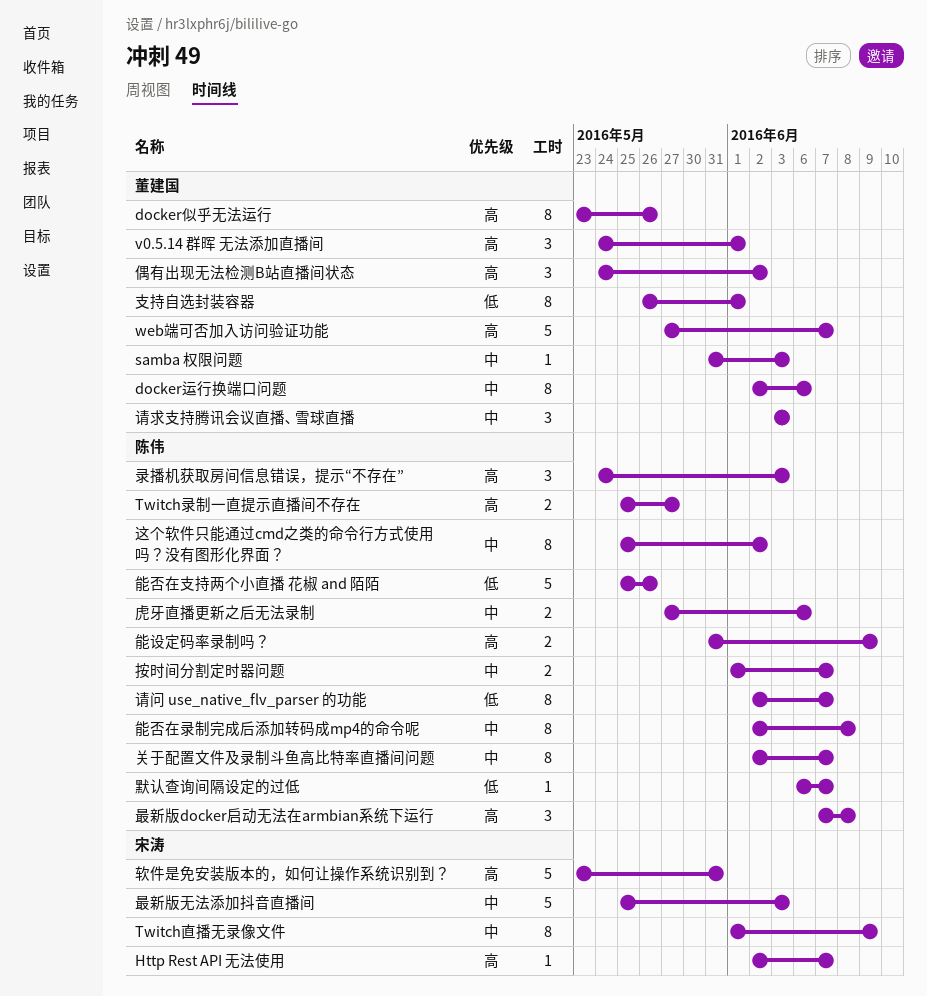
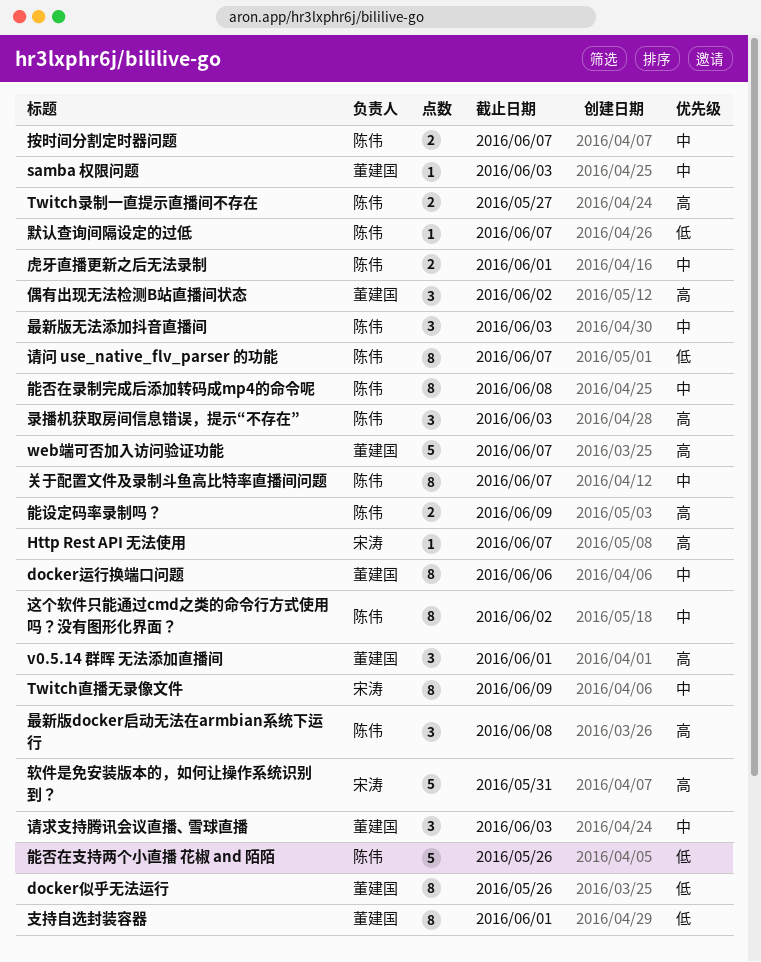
docker似乎无法运行, priority: 高 -> 低
最新版无法添加抖音直播间, owner: 宋涛 -> 陈伟
最新版无法添加抖音直播间, estimate: 5 -> 3
虎牙直播更新之后无法录制, due: Jun 6 -> Jun 1

